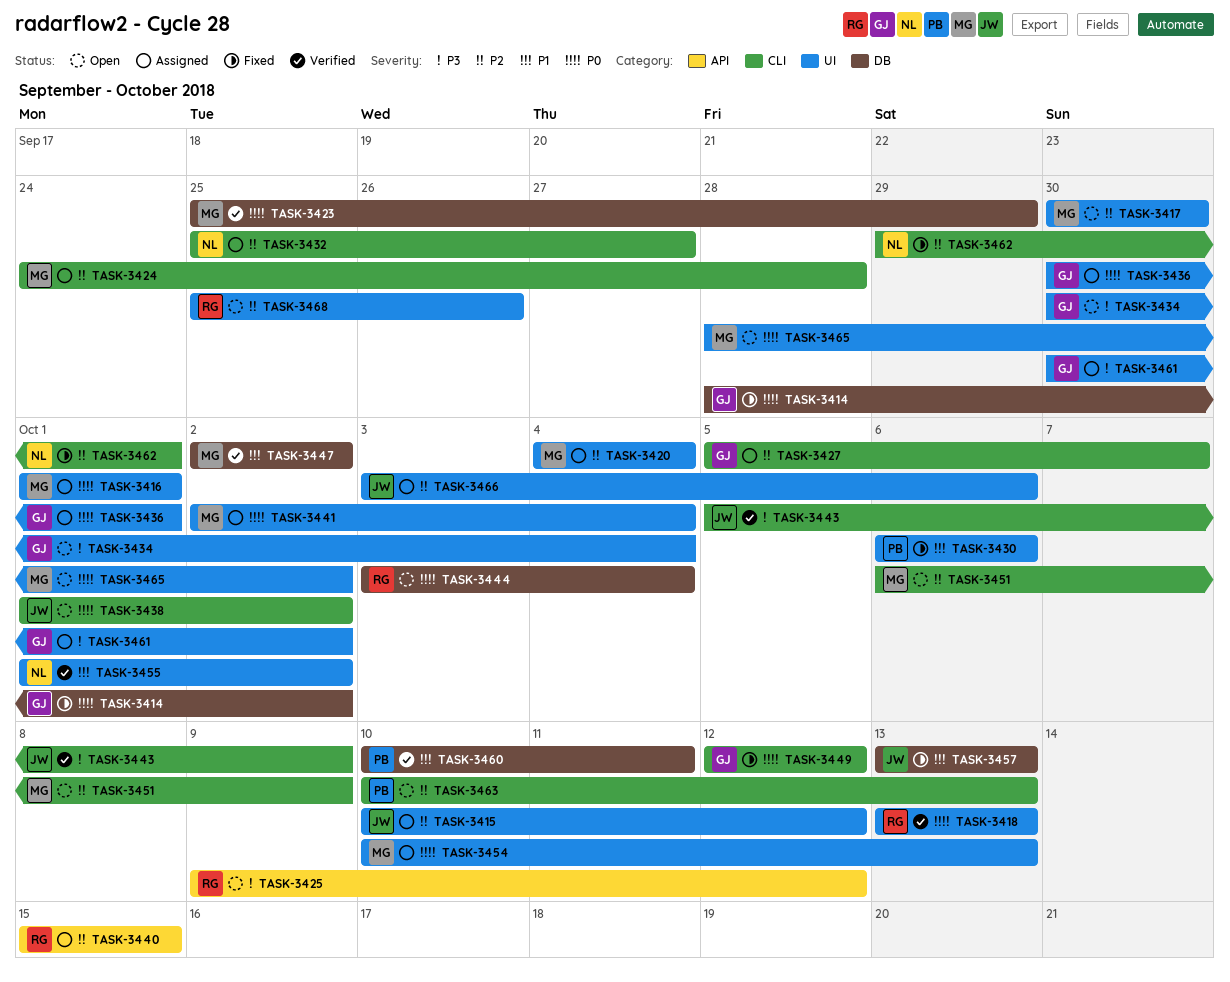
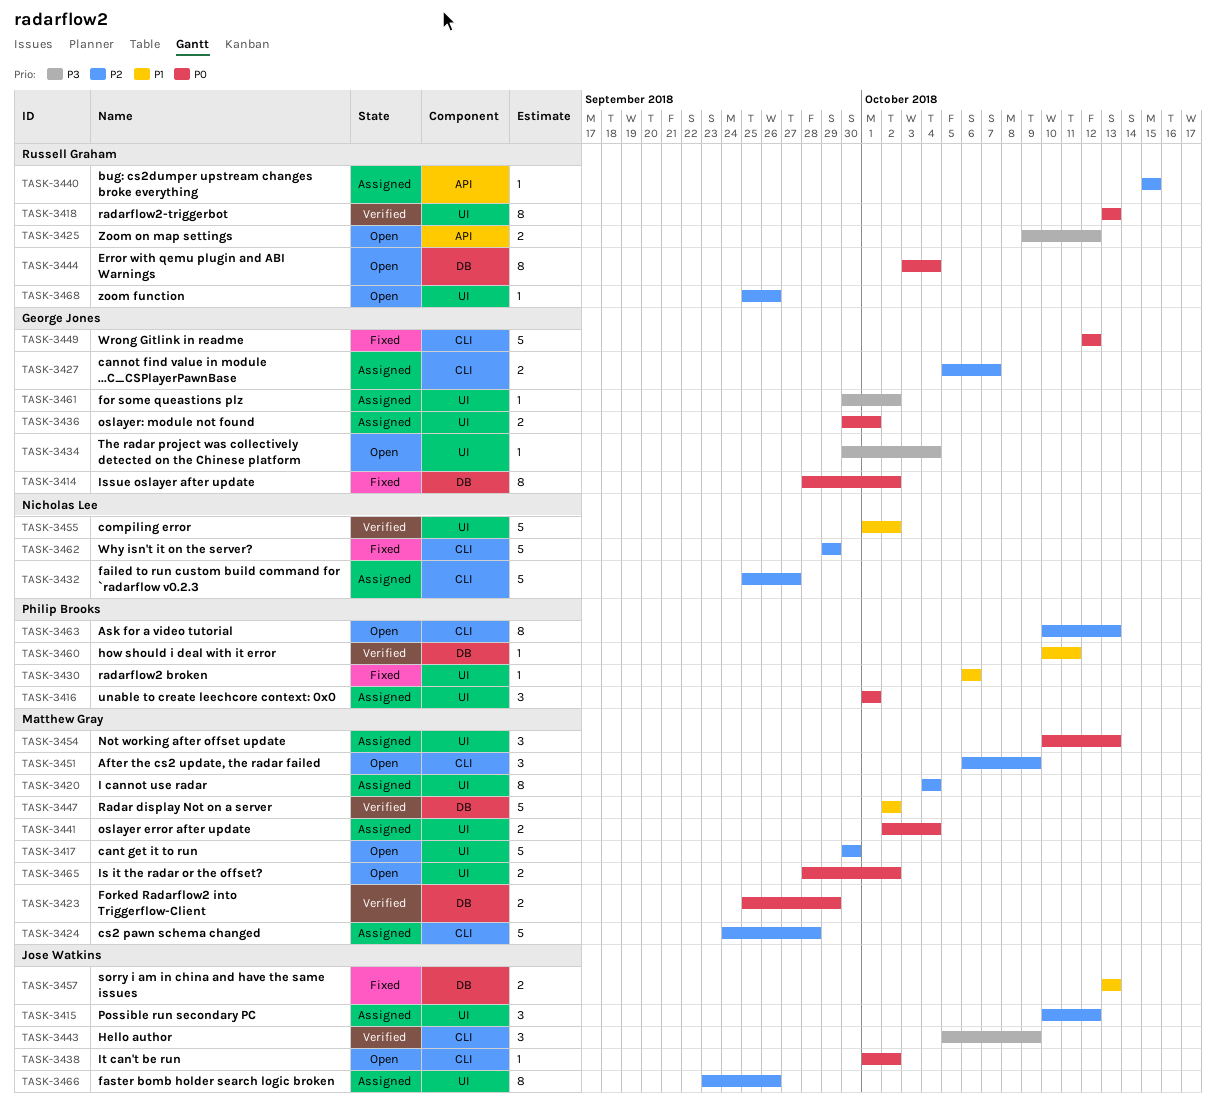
TASK-3416, owner: Matthew Gray -> Philip Brooks
TASK-3462, due: Oct 1 -> Sep 29
TASK-3466, start: Oct 3 -> Sep 23
TASK-3466, due: Oct 6 -> Sep 26

